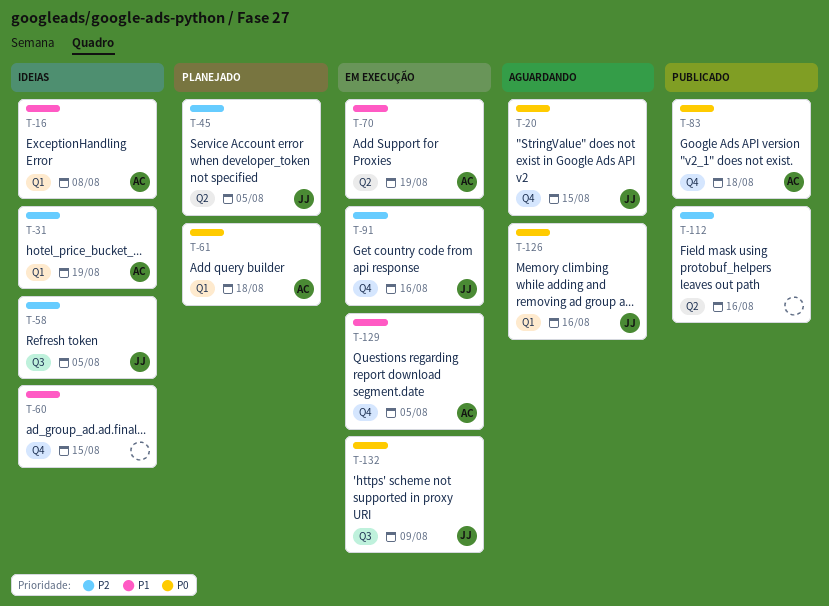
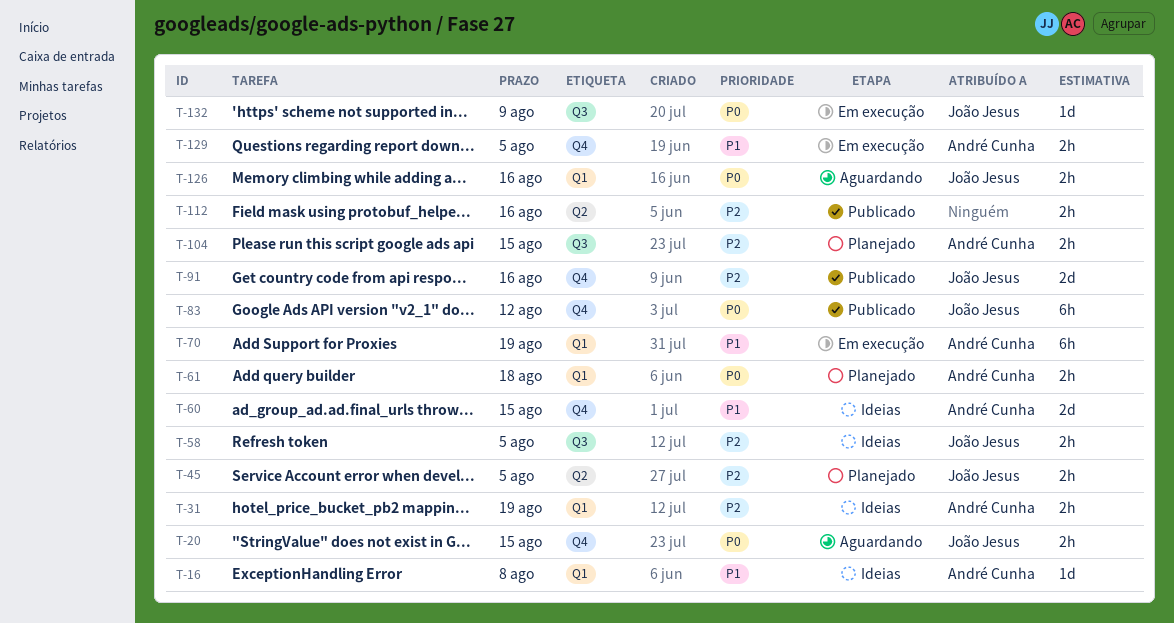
T-60, owner: none -> André Cunha
T-70, label: Q2 -> Q1
T-83, owner: André Cunha -> João Jesus
T-83, due: Aug 18 -> Aug 12
T-91, status: Em execução -> Publicado
T-104: none -> present

